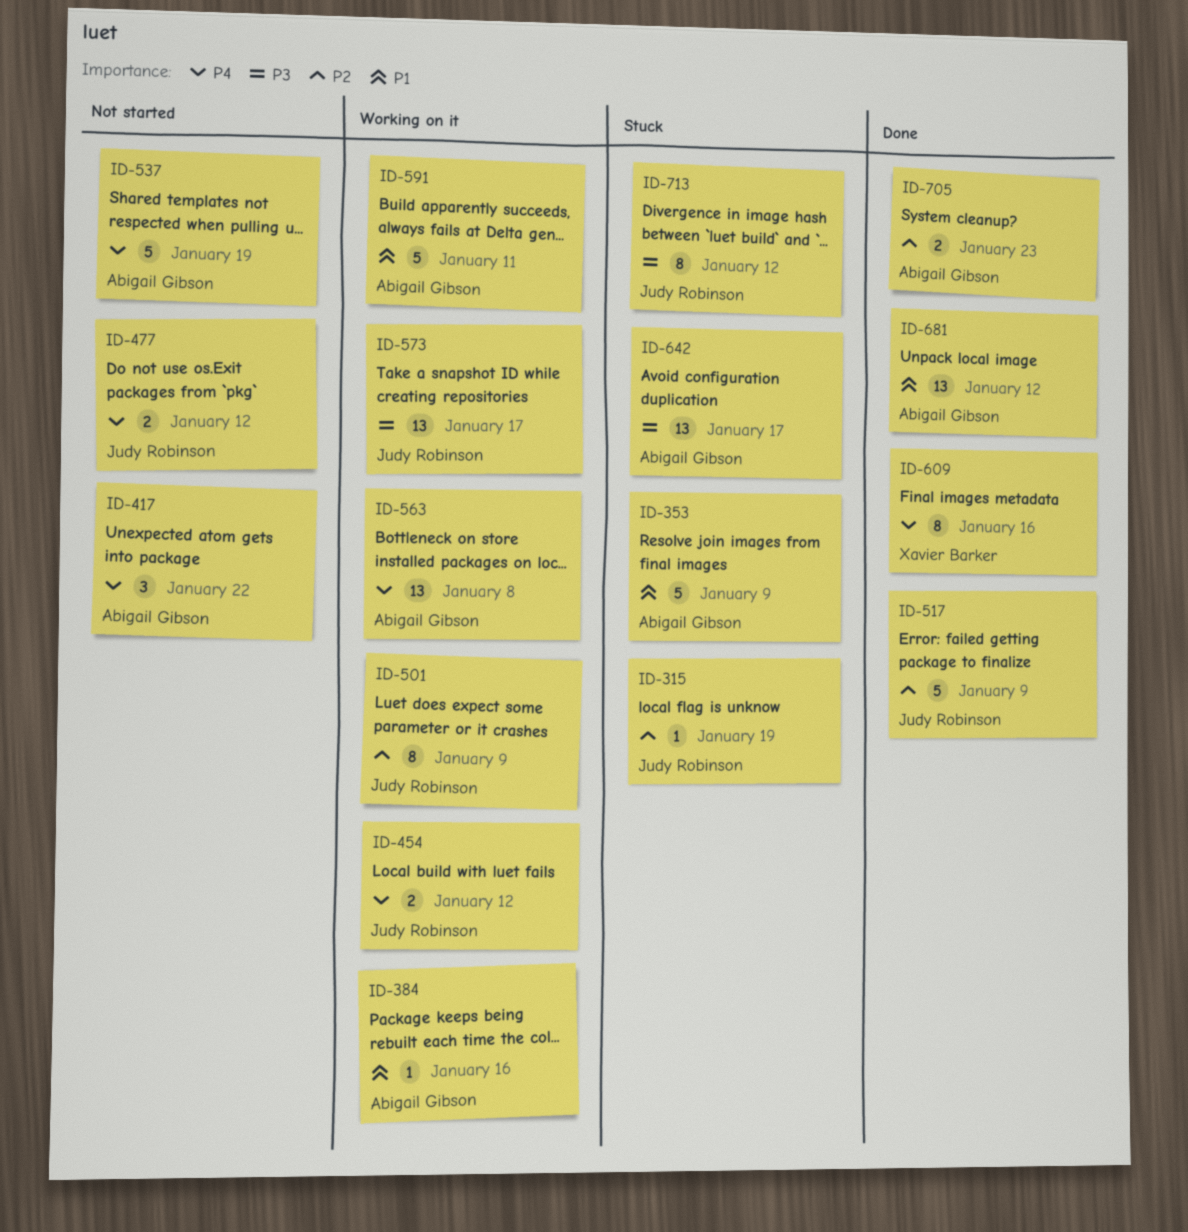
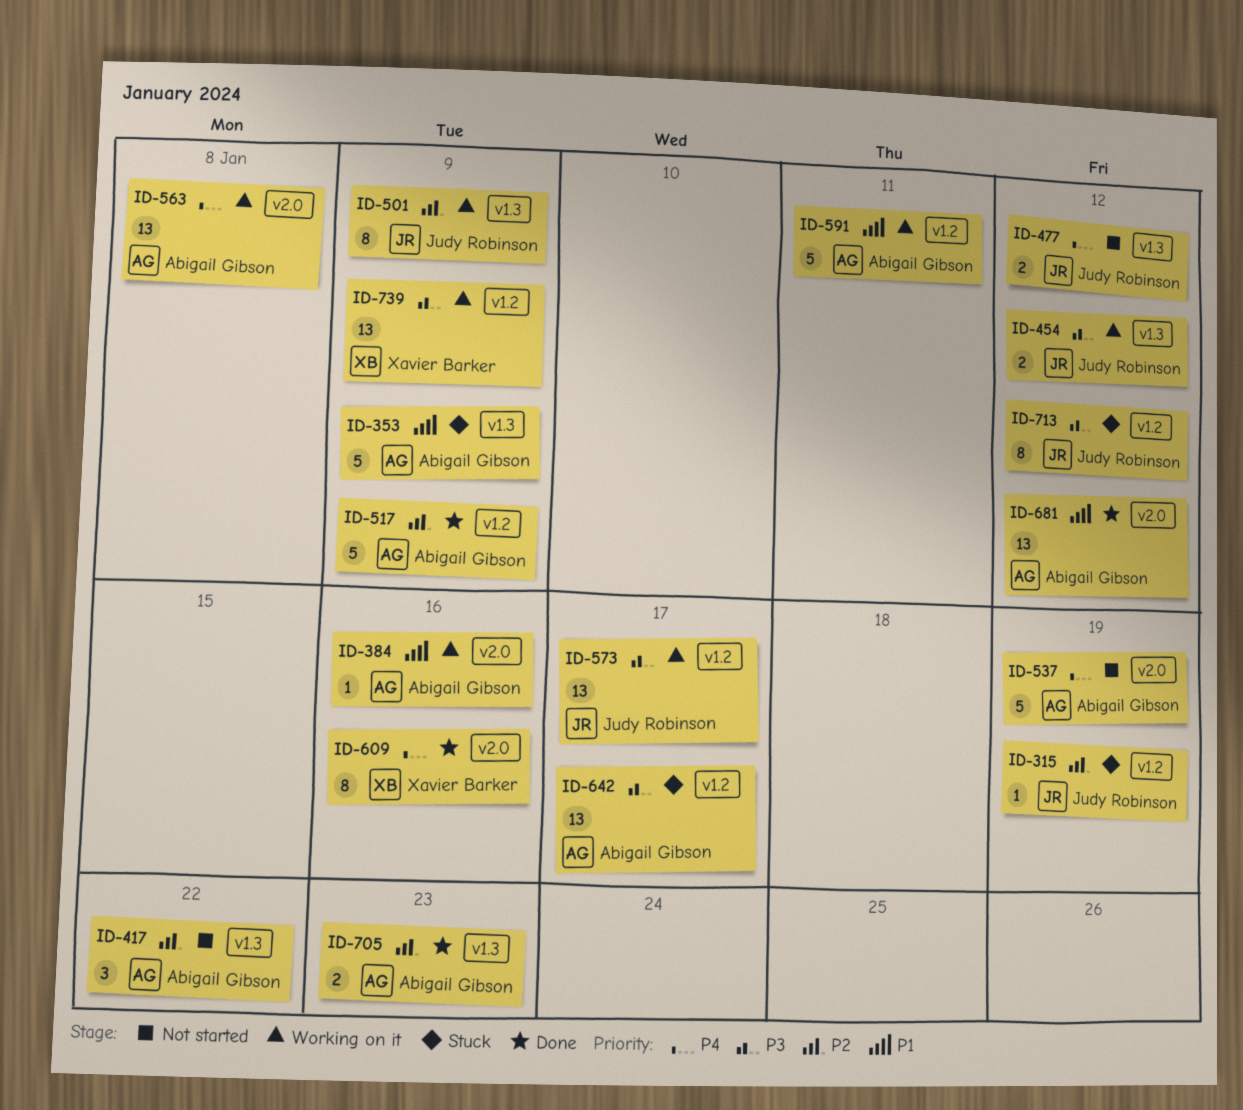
ID-417, priority: P4 -> P2
ID-454, priority: P4 -> P3
ID-517, owner: Judy Robinson -> Abigail Gibson
ID-739: none -> present

